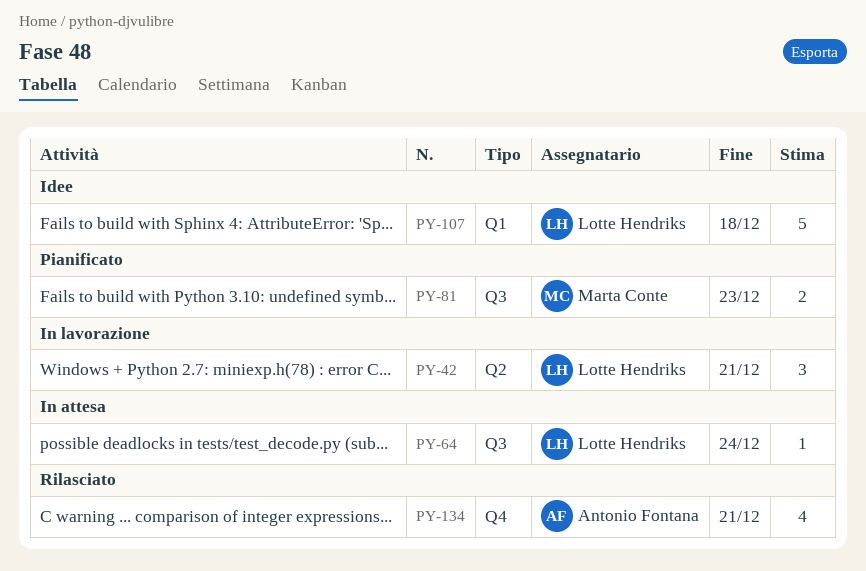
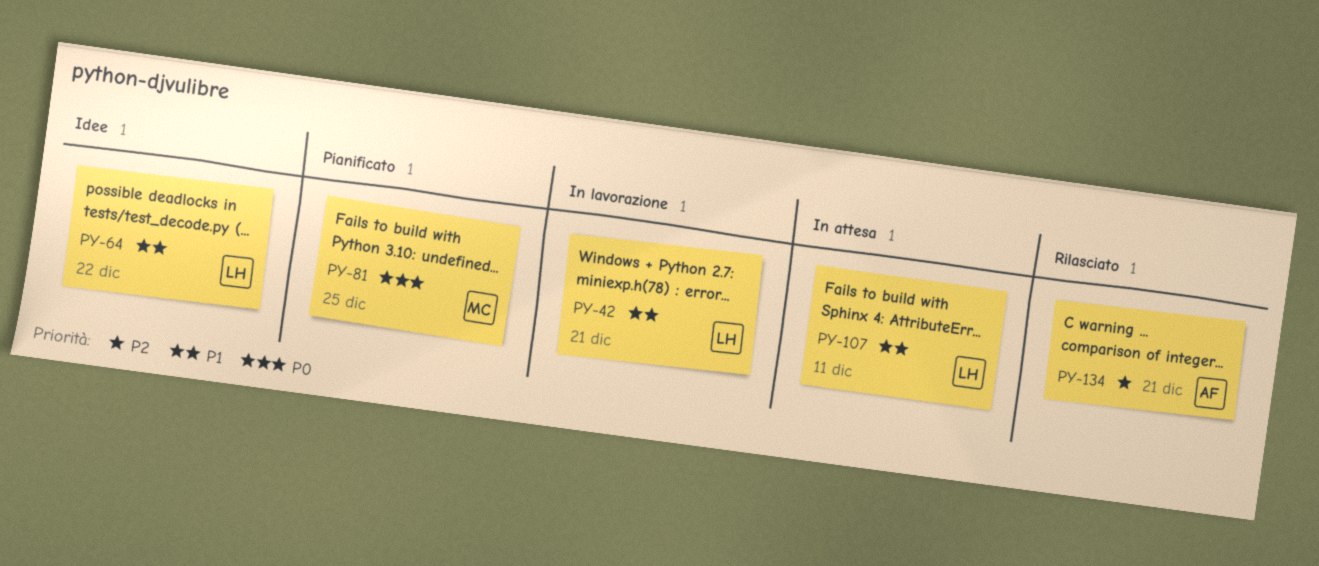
PY-64, status: In attesa -> Idee
PY-64, due: Dec 24 -> Dec 22
PY-81, due: Dec 23 -> Dec 25
PY-107, status: Idee -> In attesa
PY-107, due: Dec 18 -> Dec 11

